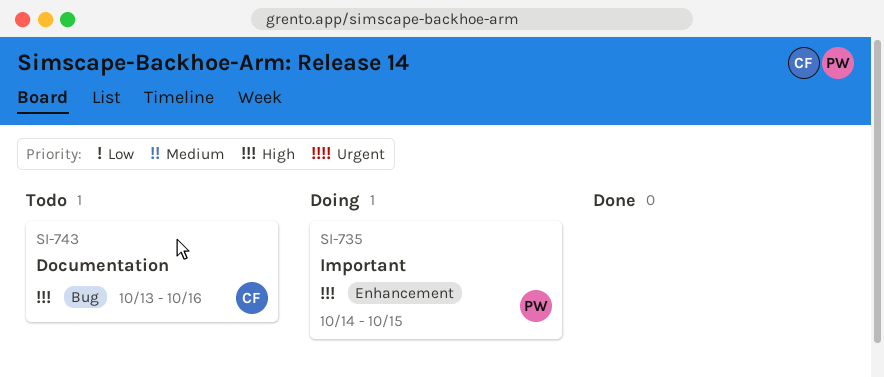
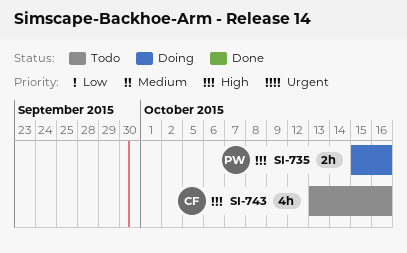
SI-735, start: Oct 14 -> Oct 15
SI-735, due: Oct 15 -> Oct 16

